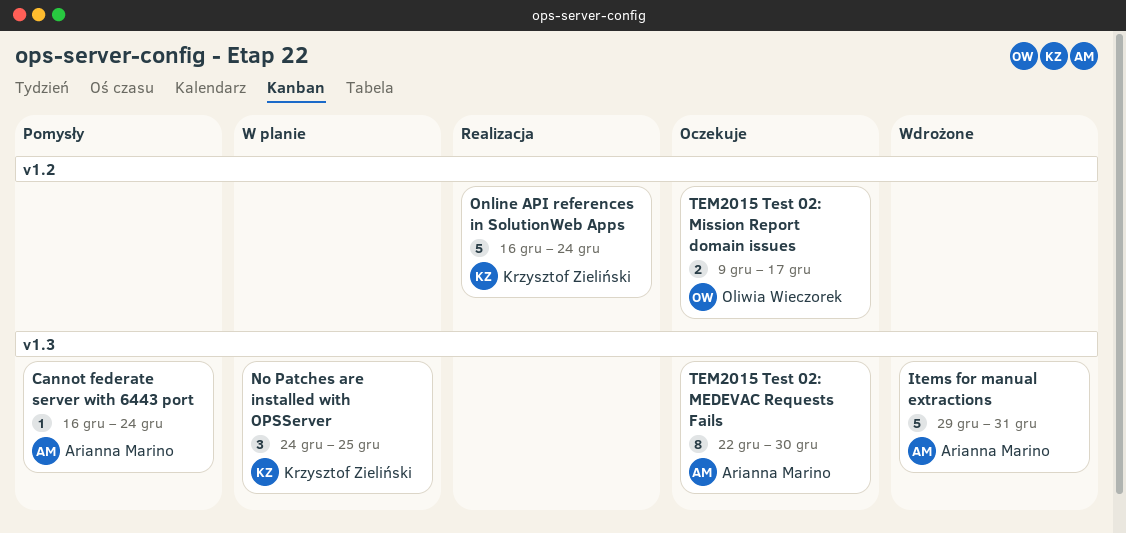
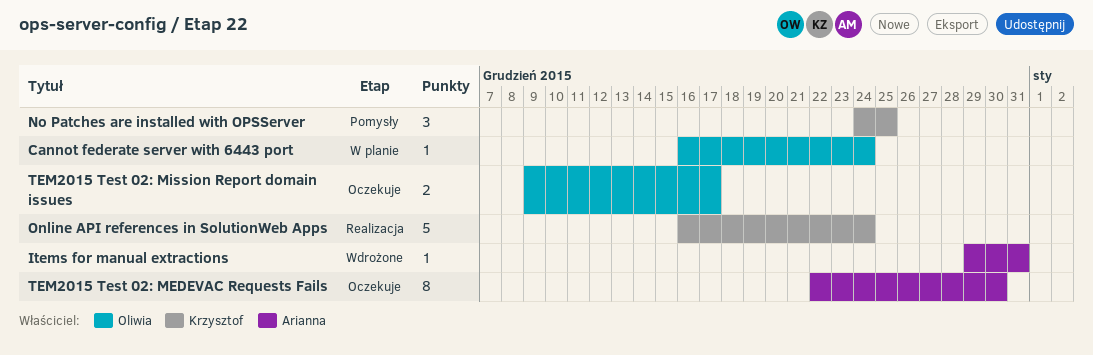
Cannot federate server with 6443 port, status: Pomysły -> W planie
Cannot federate server with 6443 port, owner: Arianna Marino -> Oliwia Wieczorek
Items for manual extractions, estimate: 5 -> 1
No Patches are installed with OPSServer, status: W planie -> Pomysły

